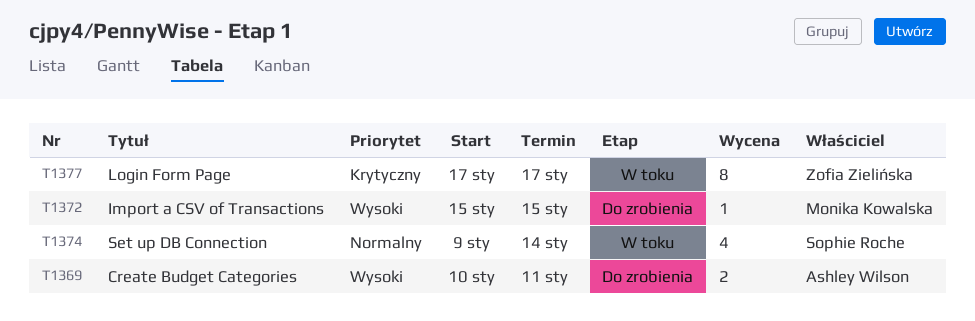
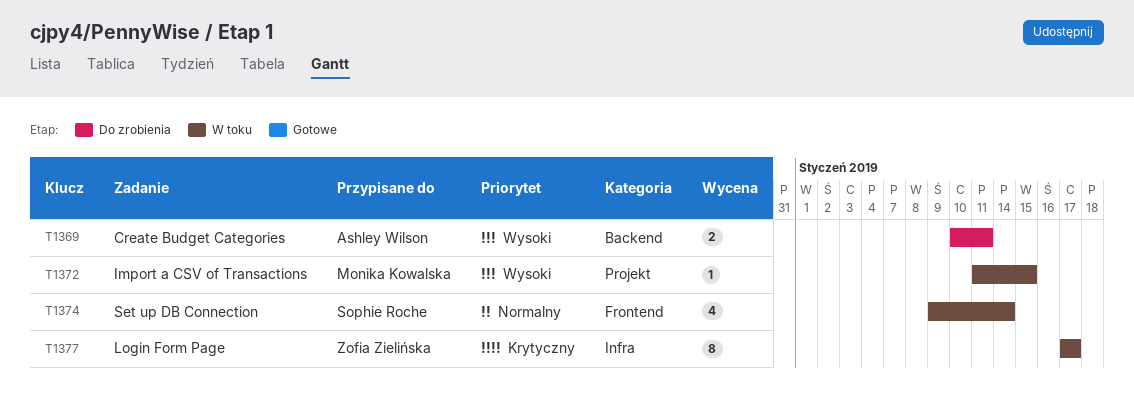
T1372, status: Do zrobienia -> W toku
T1372, start: Jan 15 -> Jan 11

